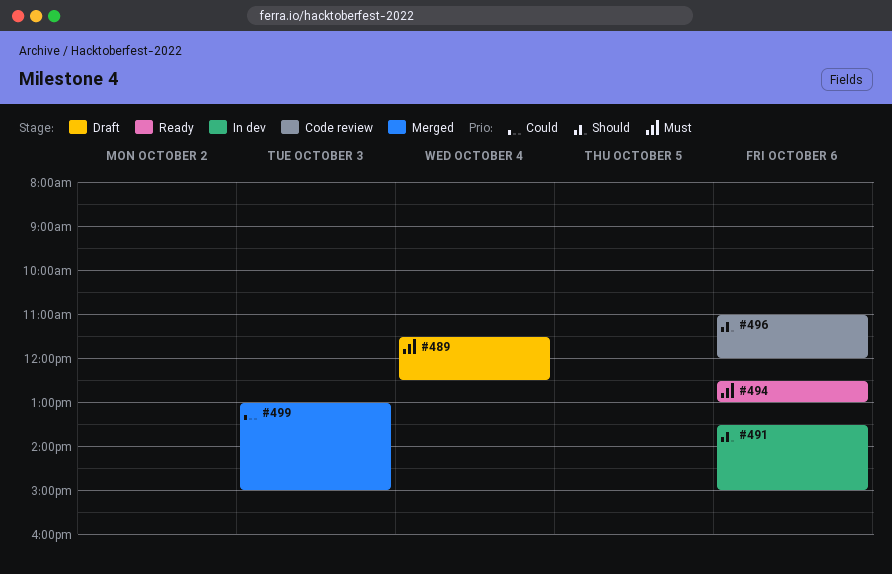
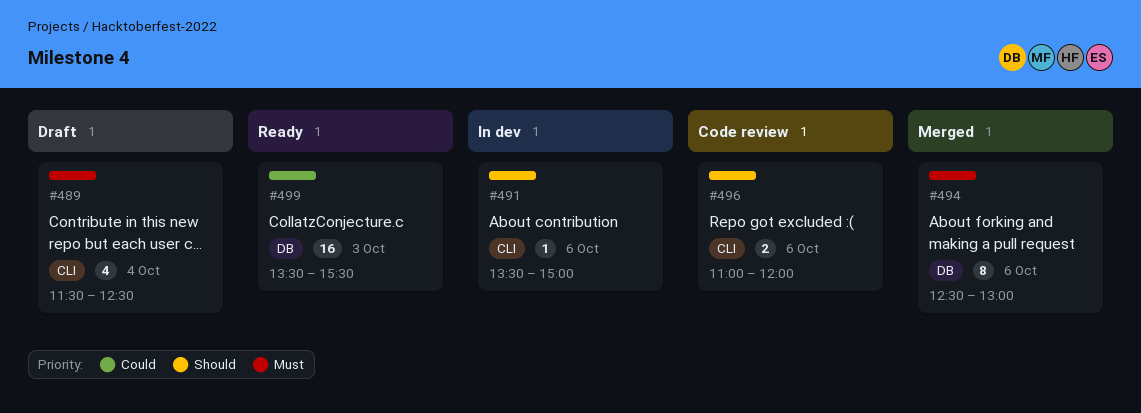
#494, status: Ready -> Merged
#499, status: Merged -> Ready
#499, begins: 13:00 -> 13:30
#499, ends: 15:00 -> 15:30

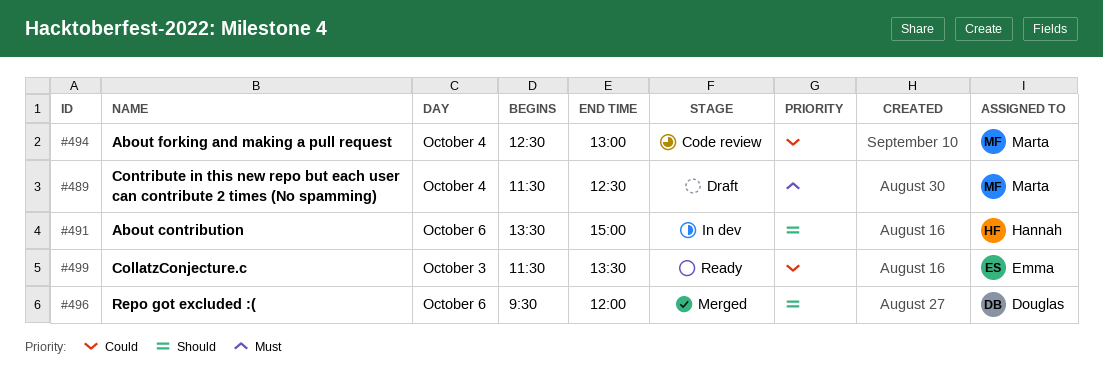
#494, status: Merged -> Code review
#494, priority: Must -> Could
#494, day: Oct 6 -> Oct 4
#496, status: Code review -> Merged
#496, begins: 11:00 -> 09:30
#499, begins: 13:30 -> 11:30
#499, ends: 15:30 -> 13:30

